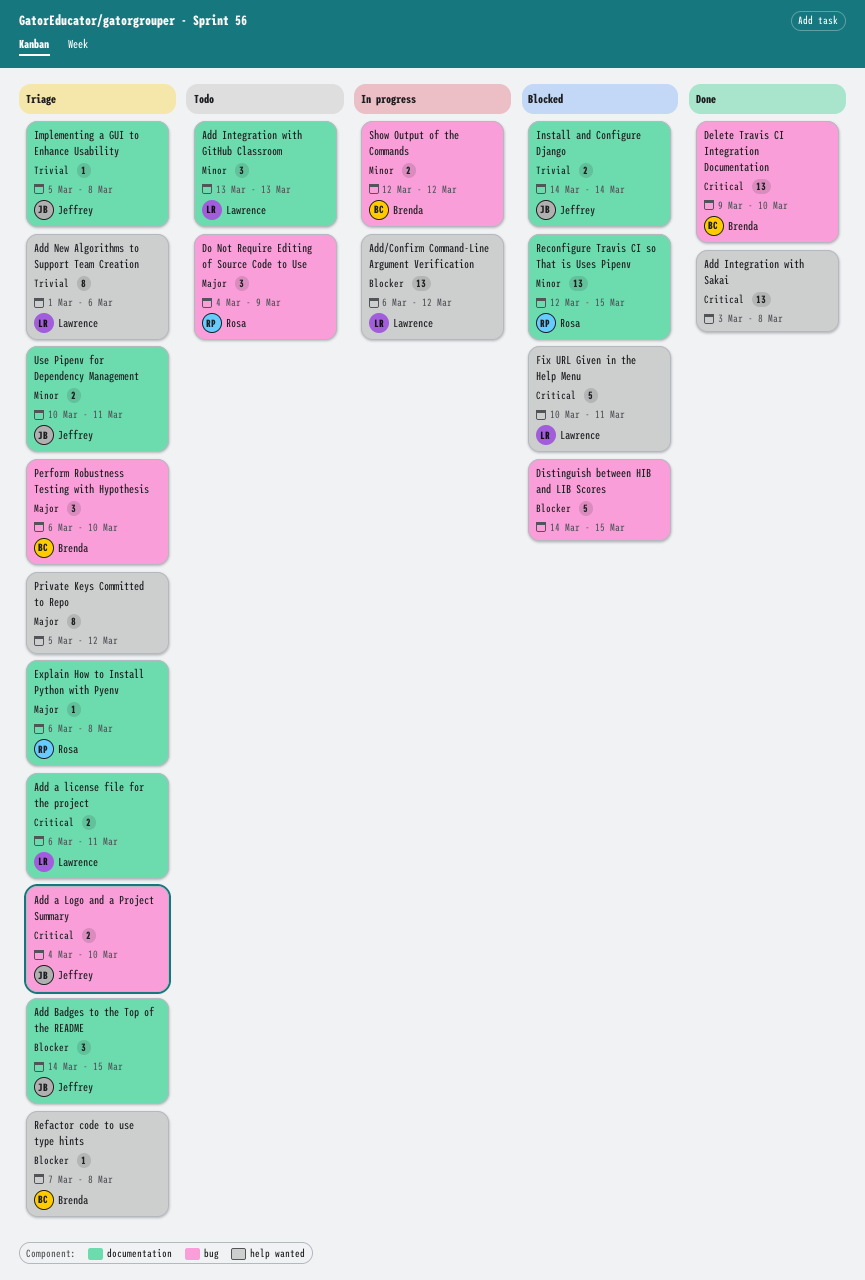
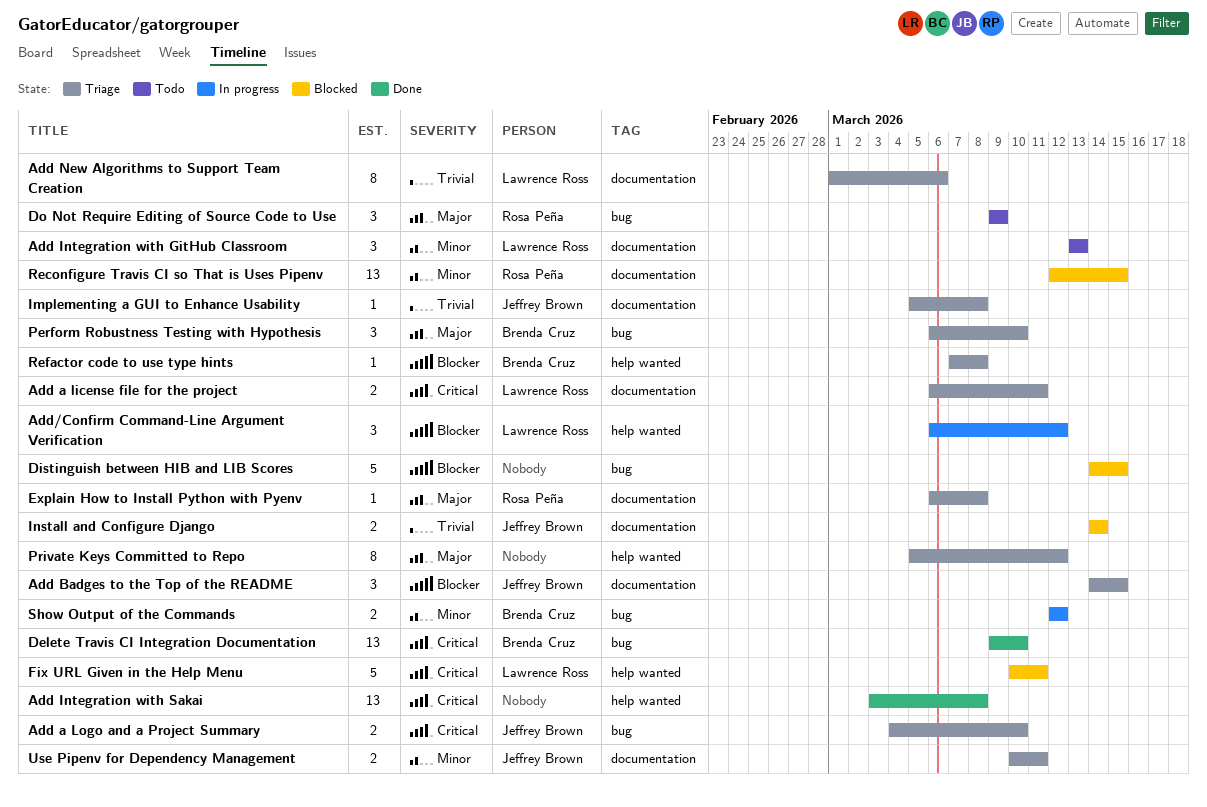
Add New Algorithms to Support Team Creation, label: help wanted -> documentation
Add/Confirm Command-Line Argument Verification, estimate: 13 -> 3
Do Not Require Editing of Source Code to Use, start: Mar 4 -> Mar 9

